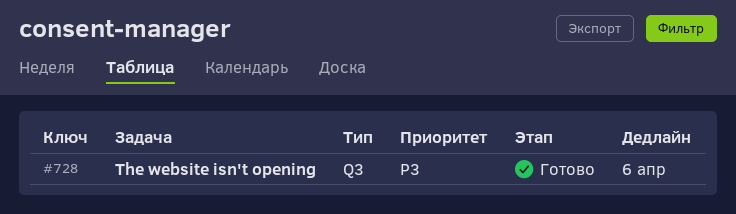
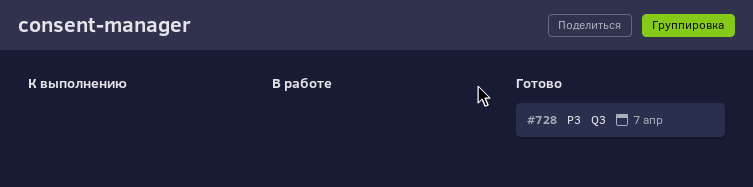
#728, due: Apr 6 -> Apr 7

